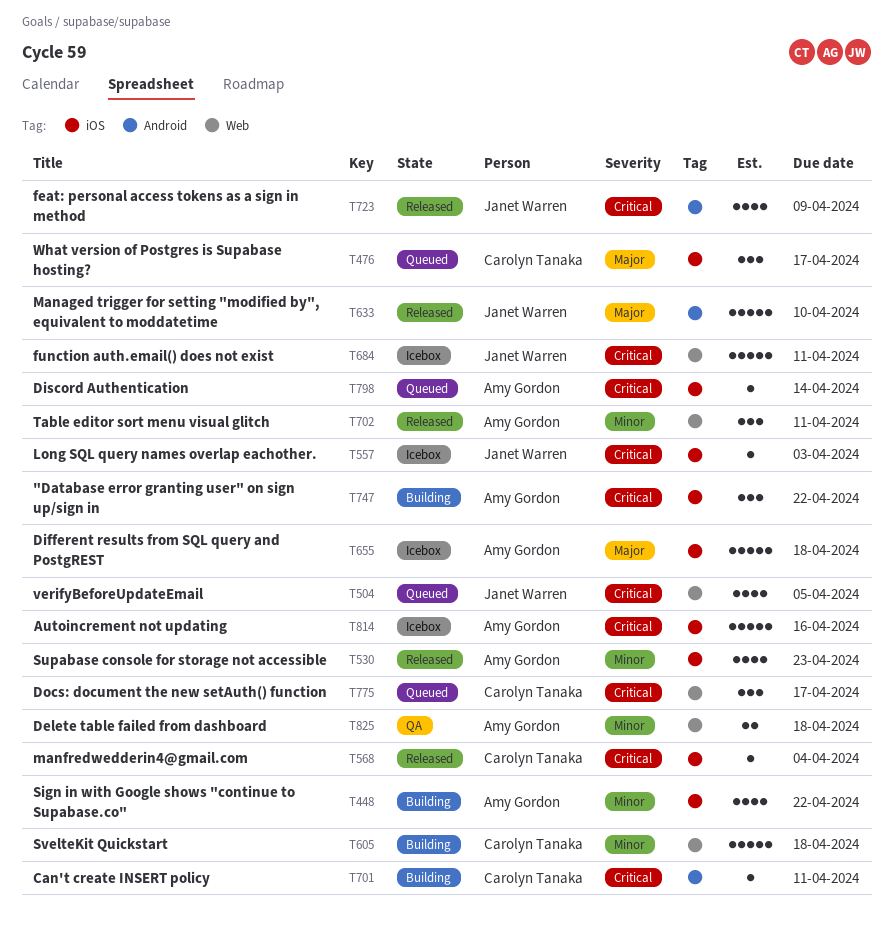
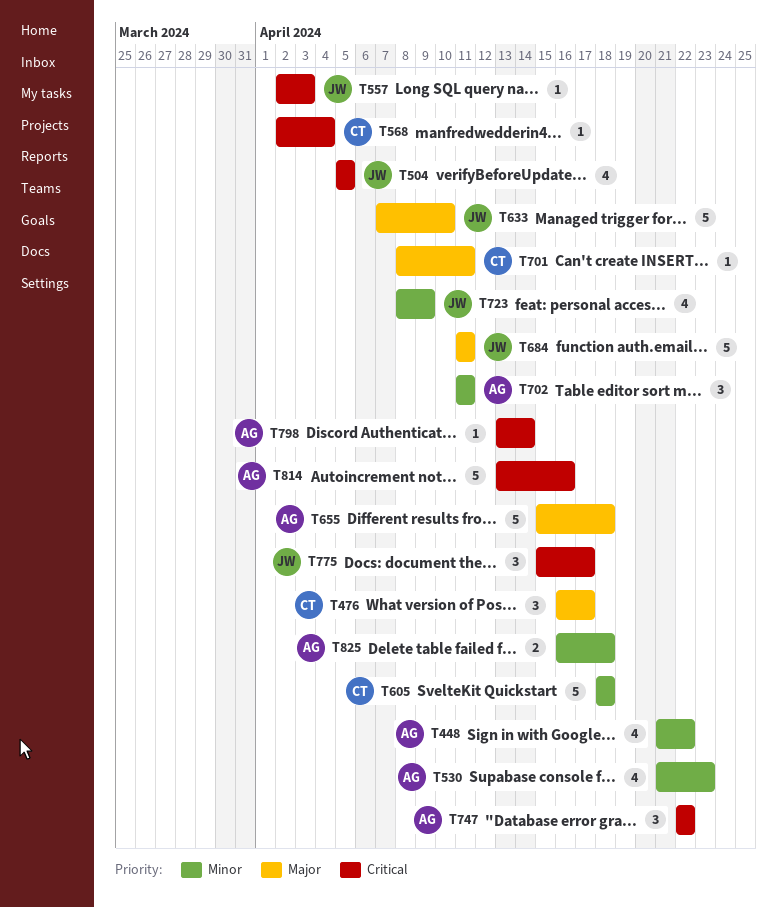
T684, priority: Critical -> Major
T701, priority: Critical -> Major
T723, priority: Critical -> Minor
T775, owner: Carolyn Tanaka -> Janet Warren

